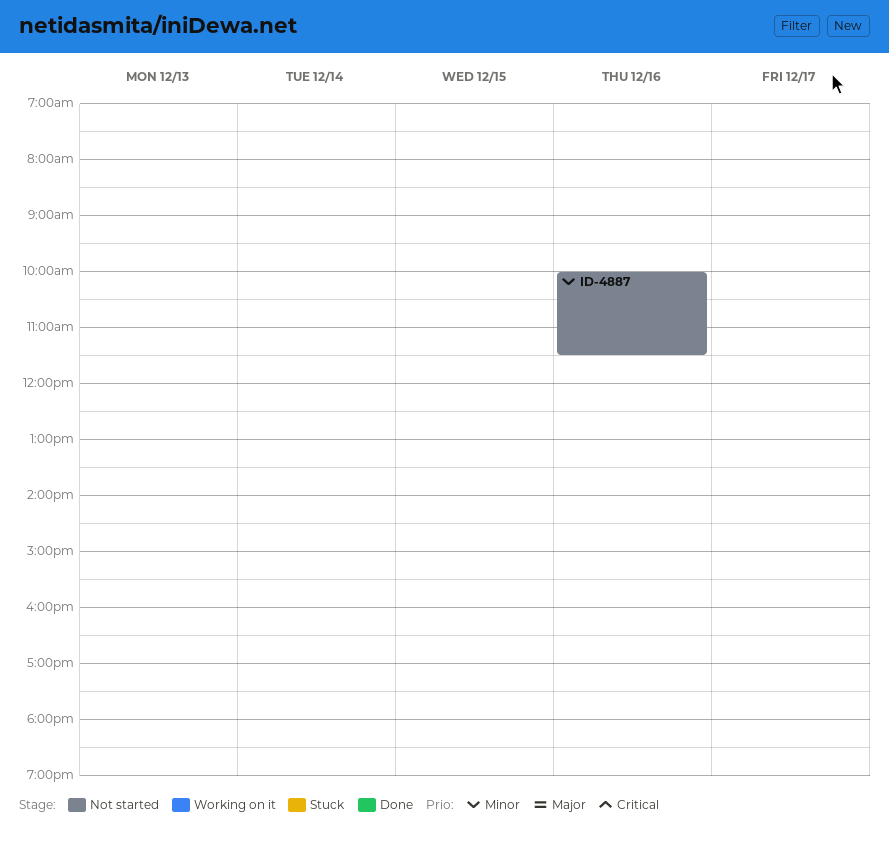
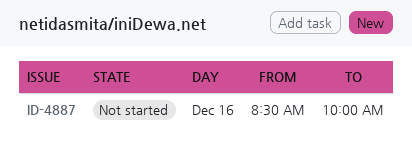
ID-4887, begins: 10:00 -> 08:30
ID-4887, ends: 11:30 -> 10:00

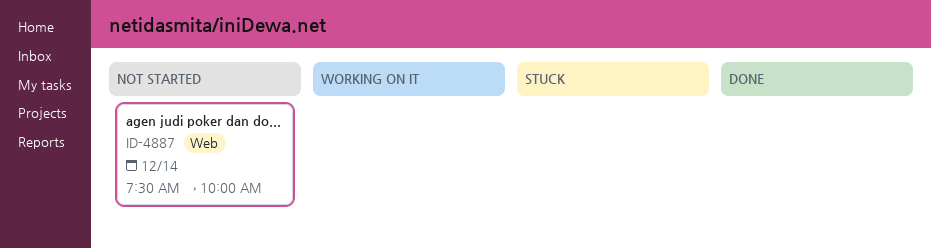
ID-4887, day: Dec 16 -> Dec 14
ID-4887, begins: 08:30 -> 07:30

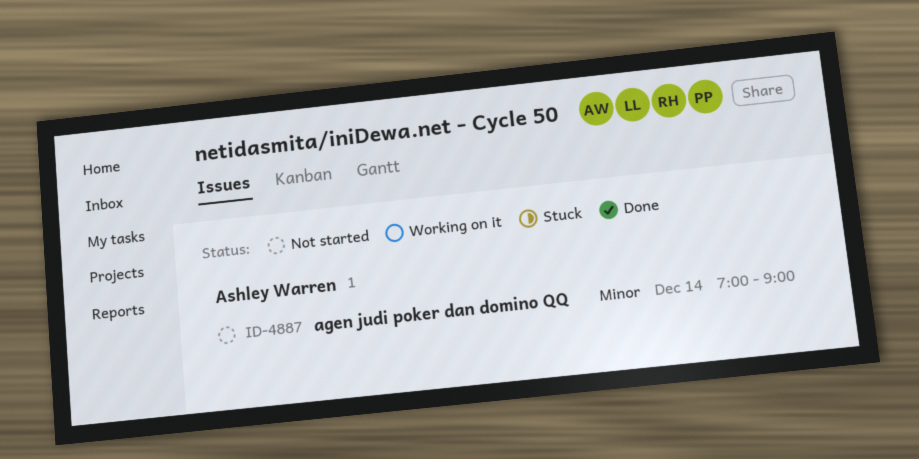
ID-4887, begins: 07:30 -> 07:00
ID-4887, ends: 10:00 -> 09:00

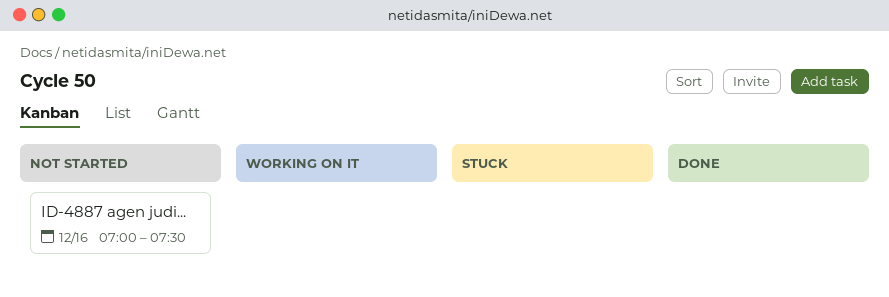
ID-4887, day: Dec 14 -> Dec 16
ID-4887, ends: 09:00 -> 07:30

